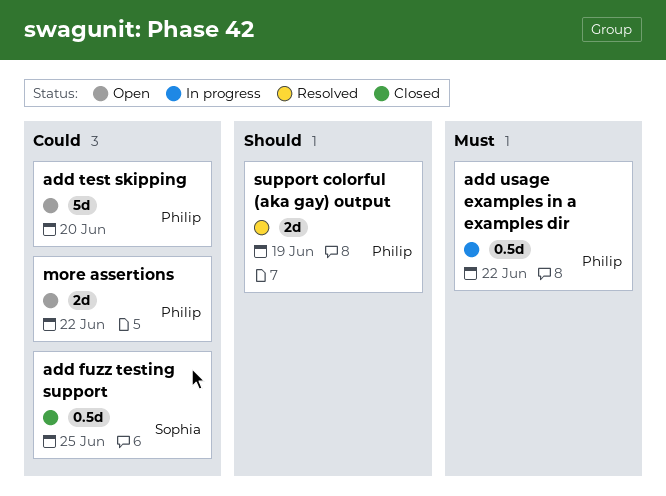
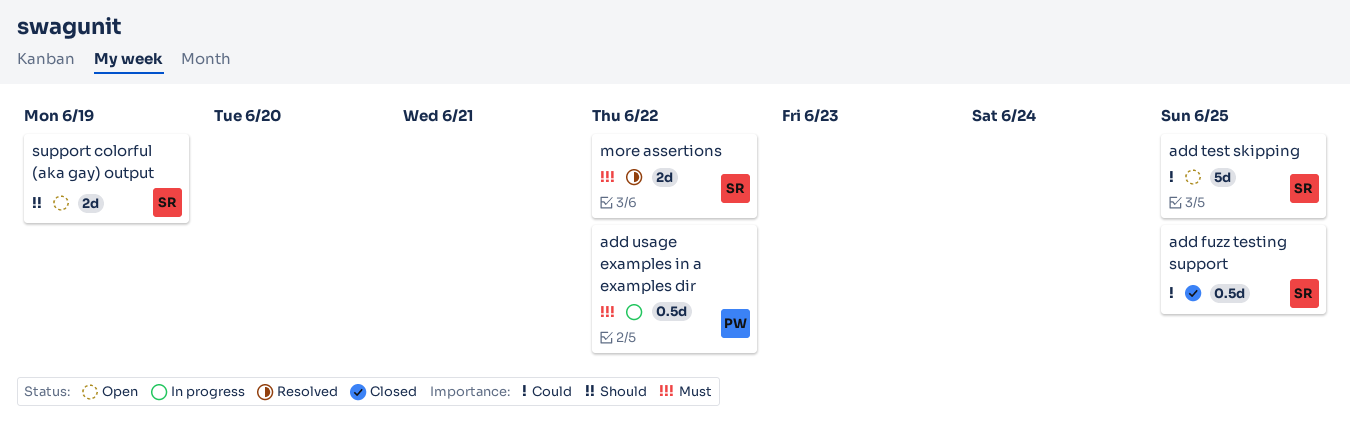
add test skipping, owner: Philip -> Sophia
add test skipping, due: Jun 20 -> Jun 25
more assertions, status: Open -> Resolved
more assertions, owner: Philip -> Sophia
more assertions, priority: Could -> Must
support colorful (aka gay) output, status: Resolved -> Open
support colorful (aka gay) output, owner: Philip -> Sophia

